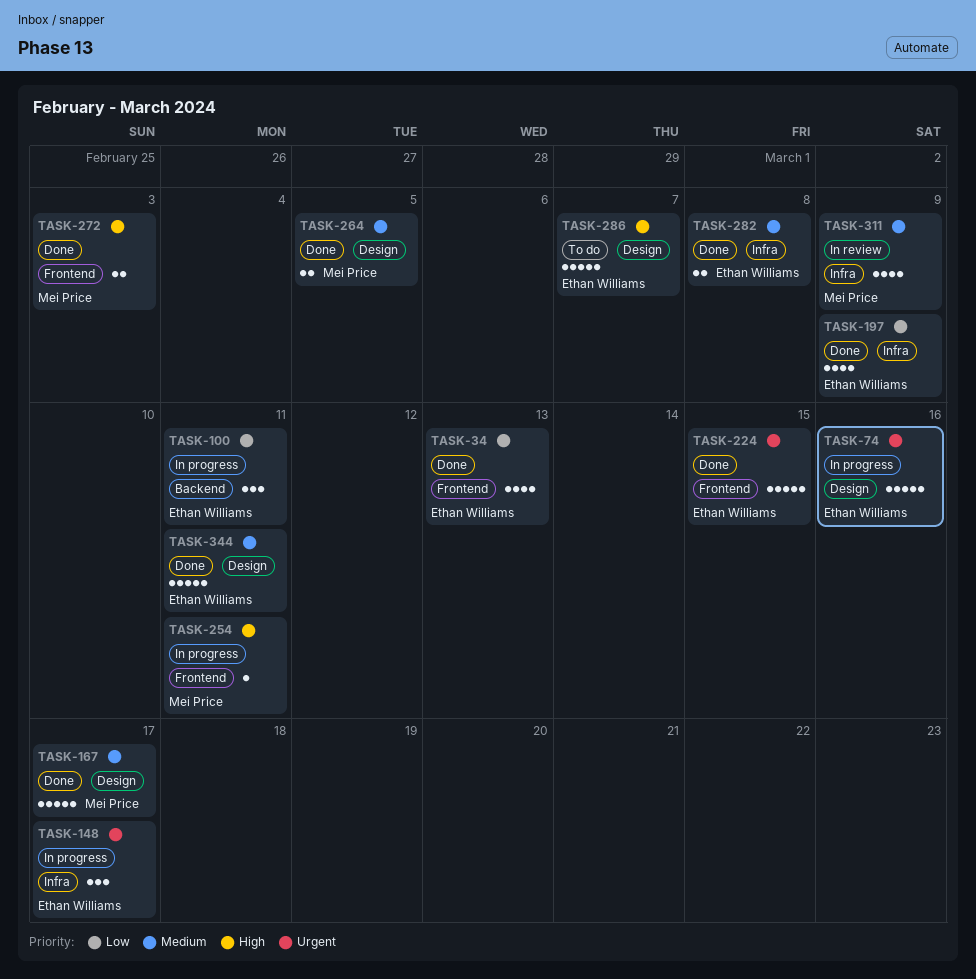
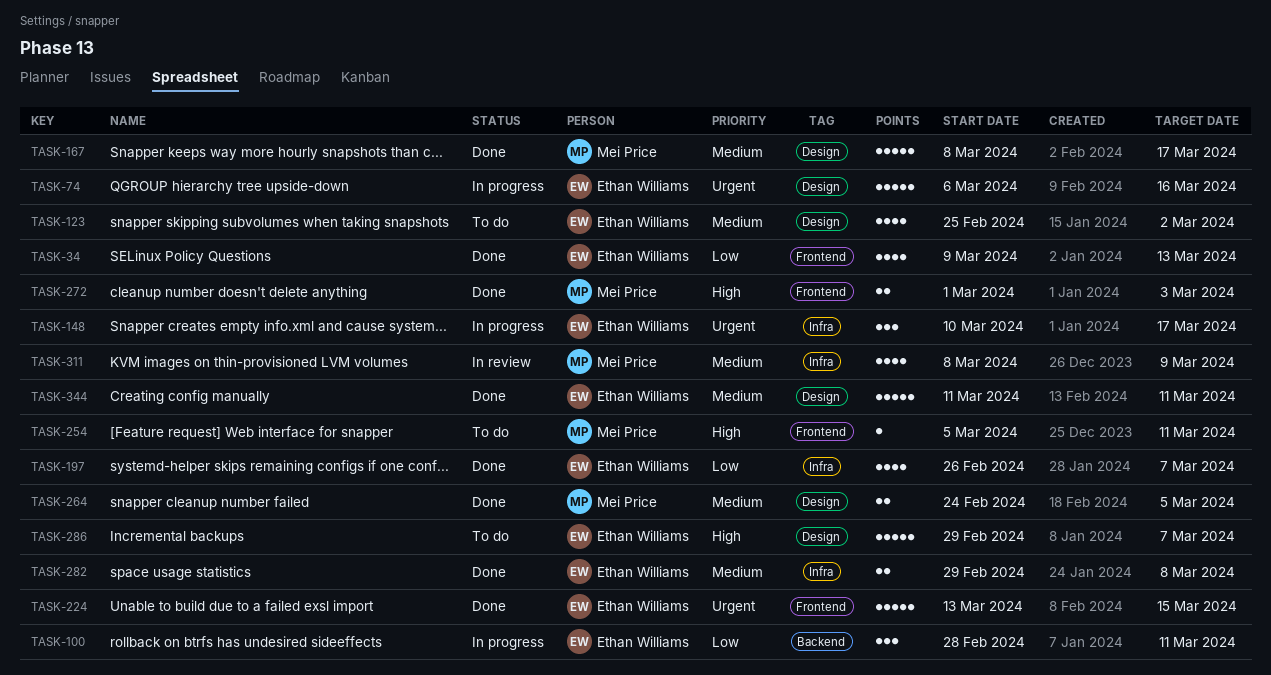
TASK-123: none -> present
TASK-197, due: Mar 9 -> Mar 7
TASK-254, status: In progress -> To do

